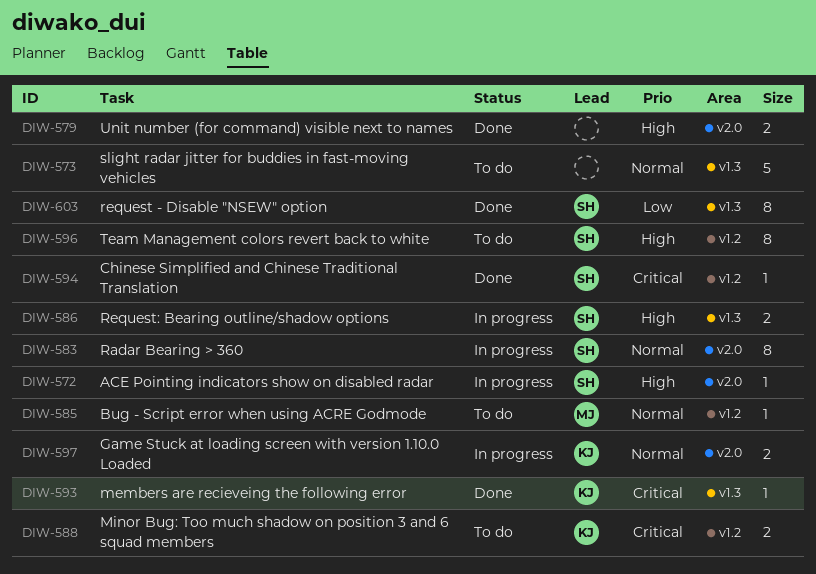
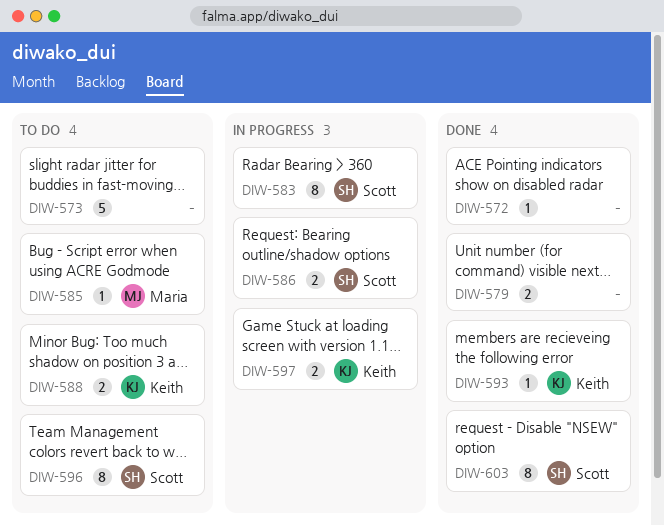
DIW-572, status: In progress -> Done
DIW-572, owner: Scott -> none
DIW-594: present -> none

